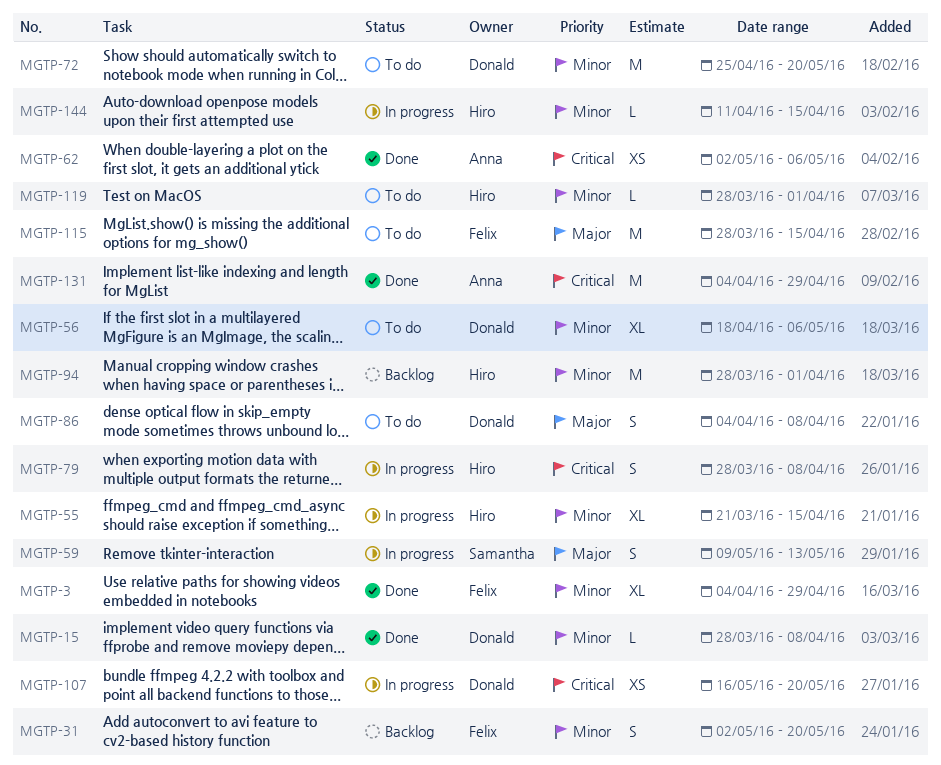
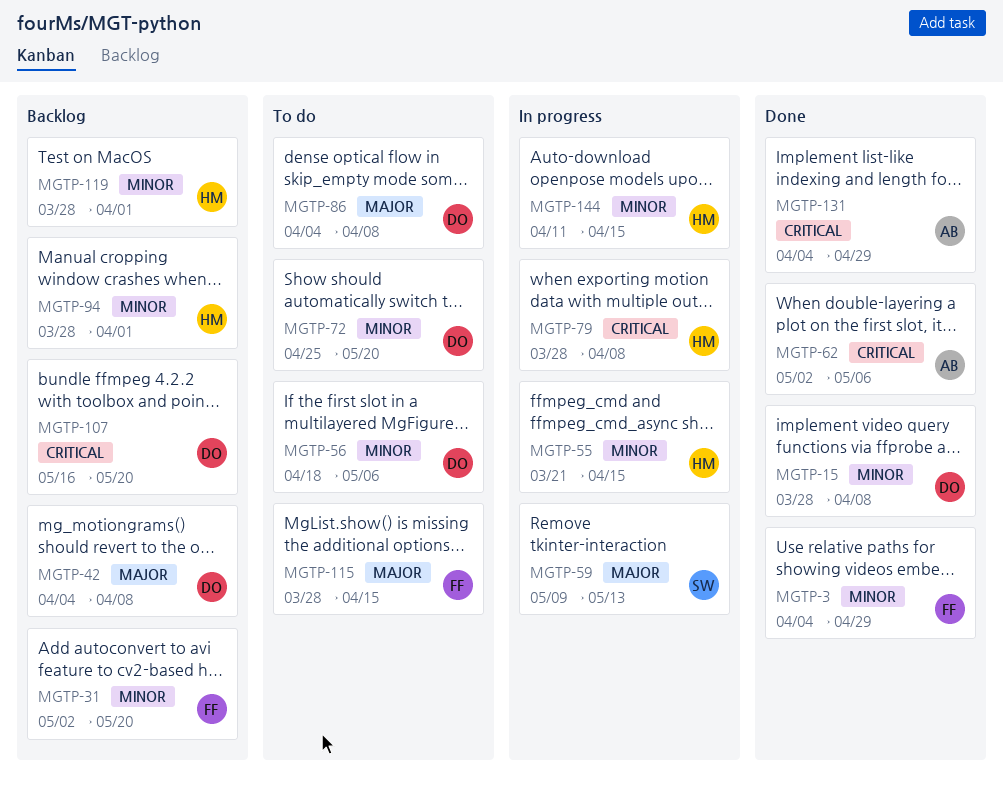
MGTP-42: none -> present
MGTP-107, status: In progress -> Backlog
MGTP-119, status: To do -> Backlog

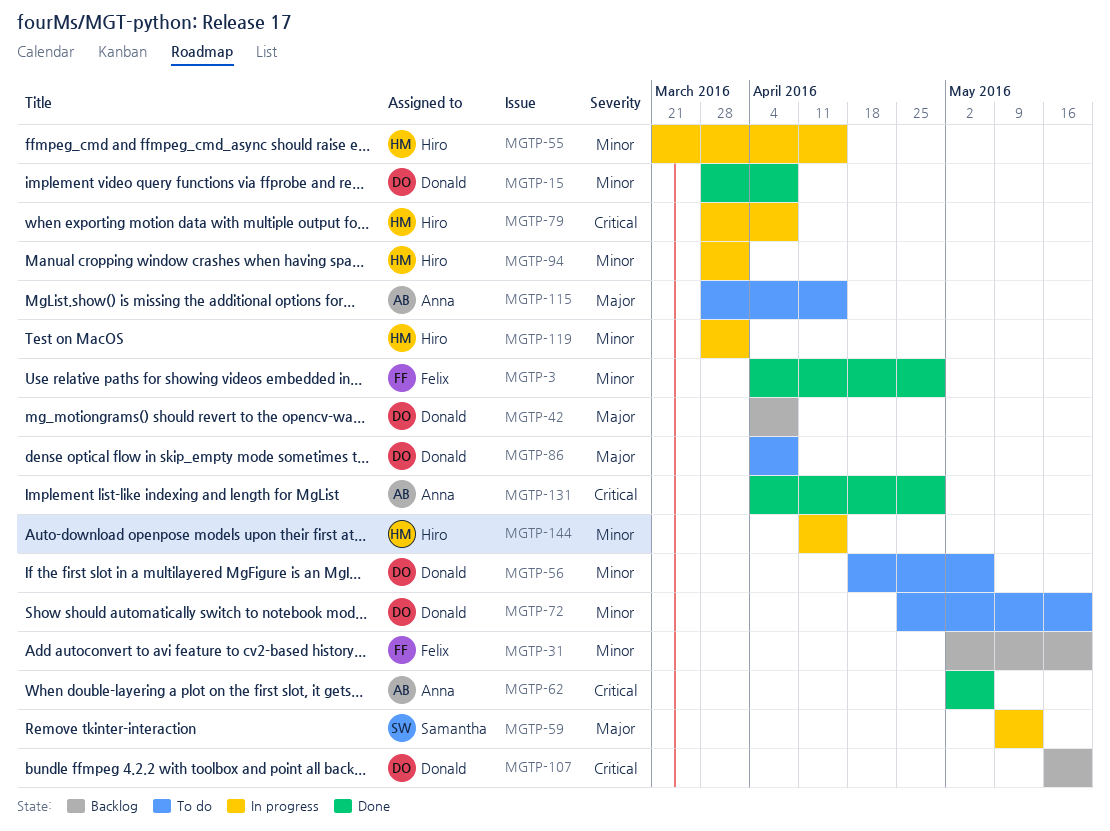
MGTP-94, status: Backlog -> In progress
MGTP-115, owner: Felix -> Anna
MGTP-119, status: Backlog -> In progress

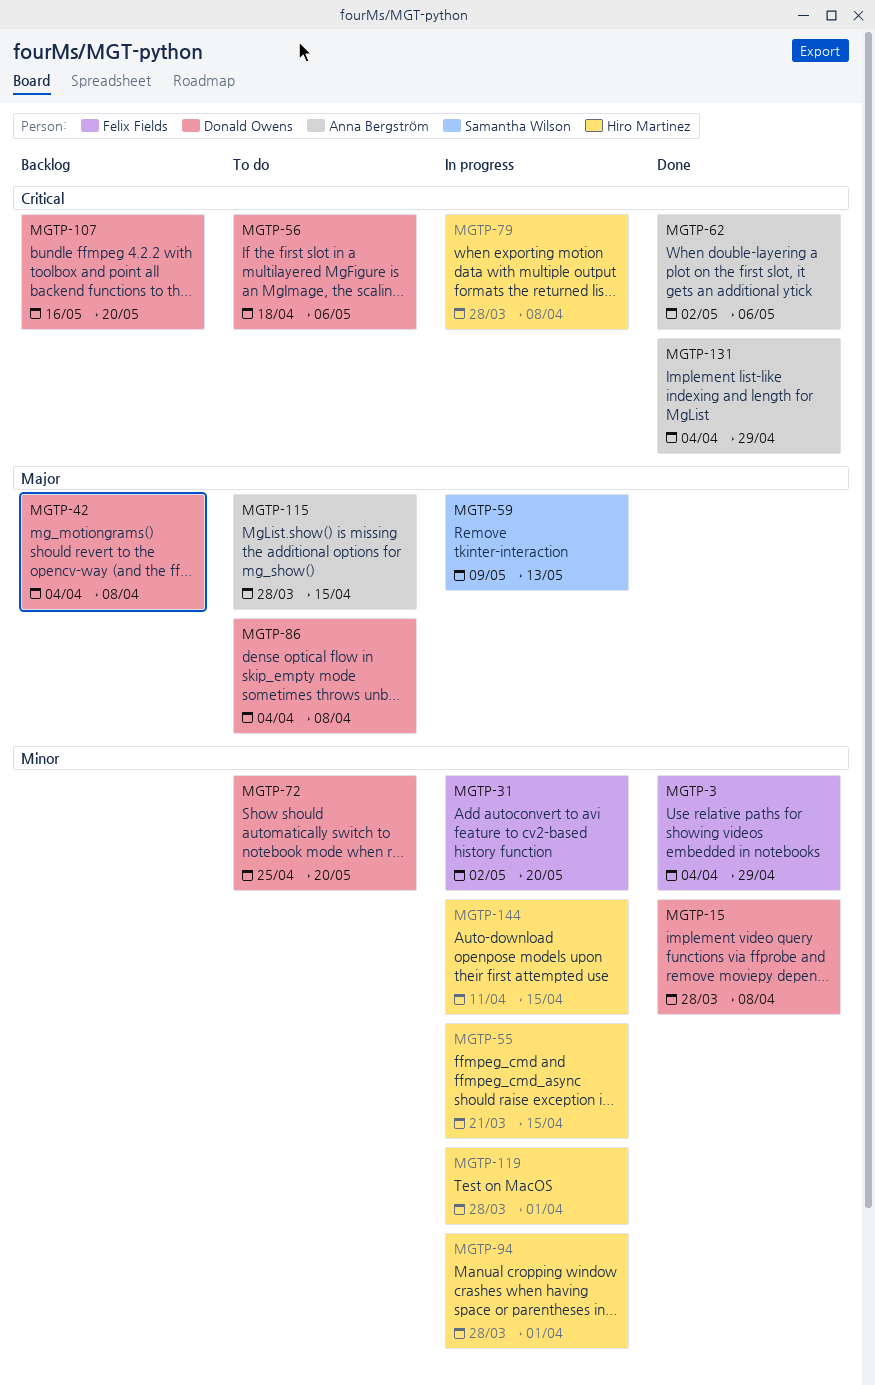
MGTP-31, status: Backlog -> In progress
MGTP-56, priority: Minor -> Critical

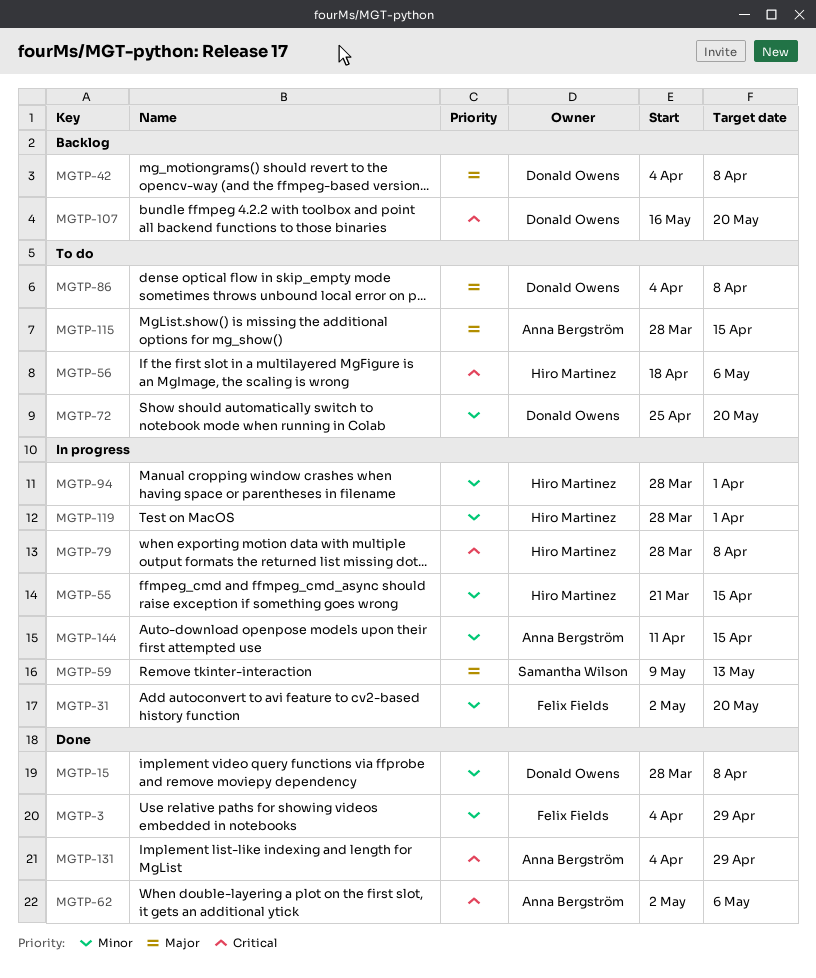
MGTP-56, owner: Donald Owens -> Hiro Martinez
MGTP-144, owner: Hiro Martinez -> Anna Bergström

